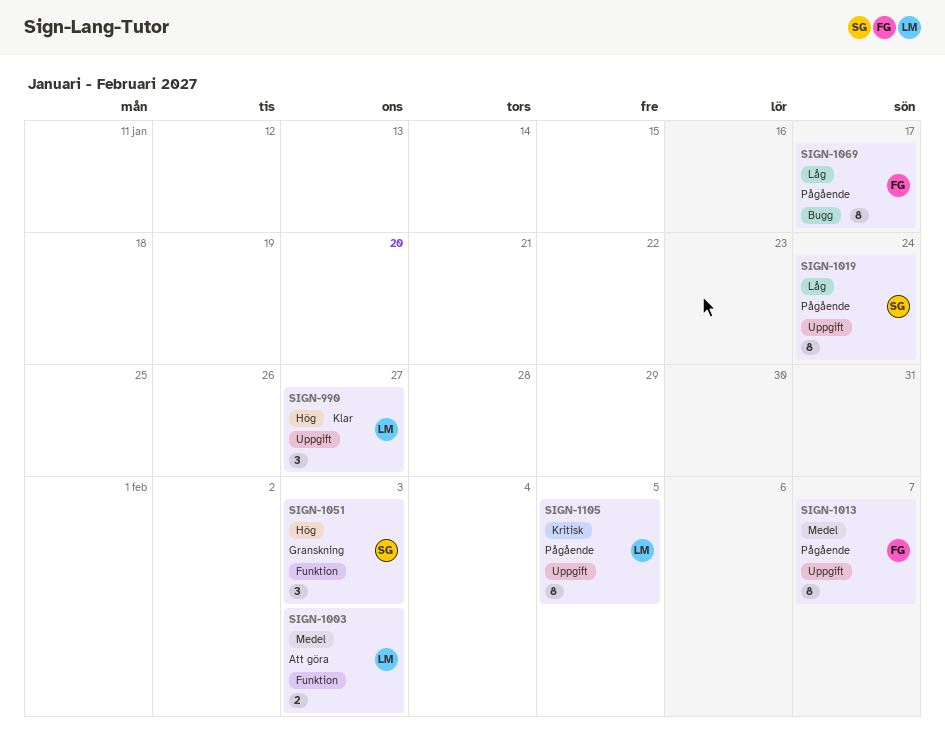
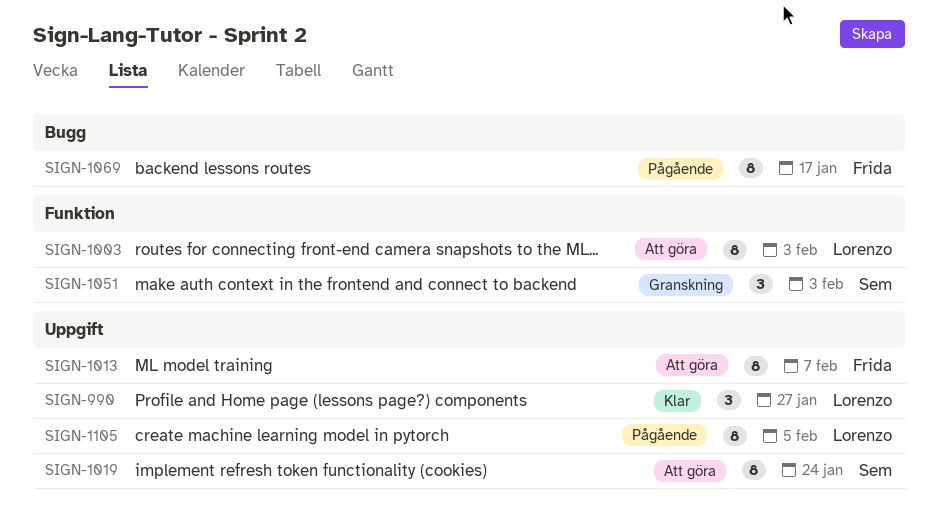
SIGN-1003, estimate: 2 -> 8
SIGN-1013, status: Pågående -> Att göra
SIGN-1019, status: Pågående -> Att göra

